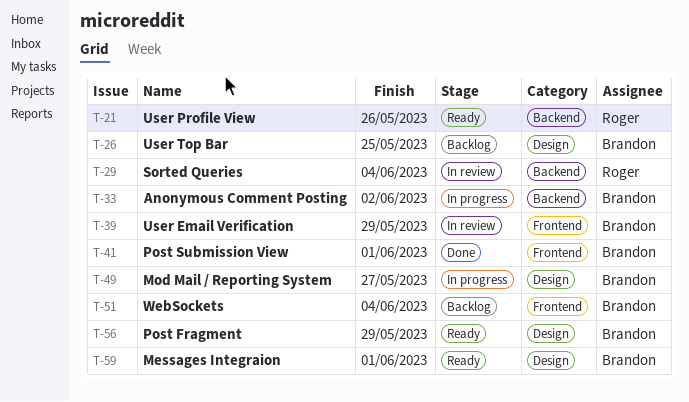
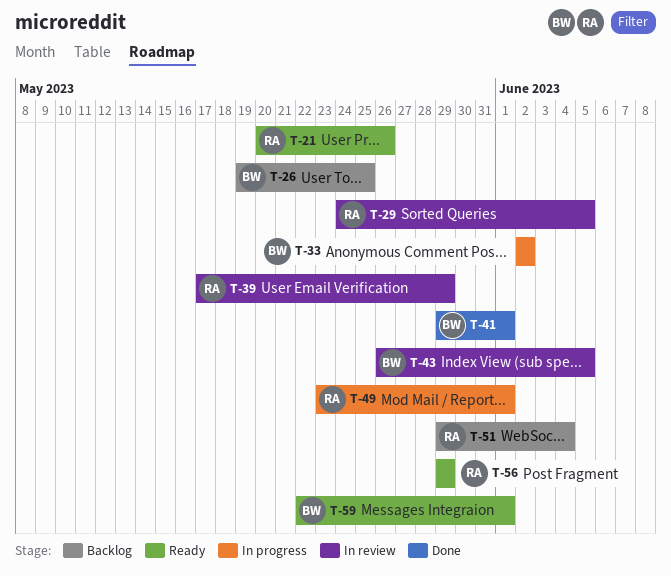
T-29, due: Jun 4 -> Jun 5
T-39, owner: Brandon -> Roger
T-43: none -> present
T-49, owner: Brandon -> Roger
T-49, due: May 27 -> Jun 1
T-51, owner: Brandon -> Roger
T-56, owner: Brandon -> Roger

